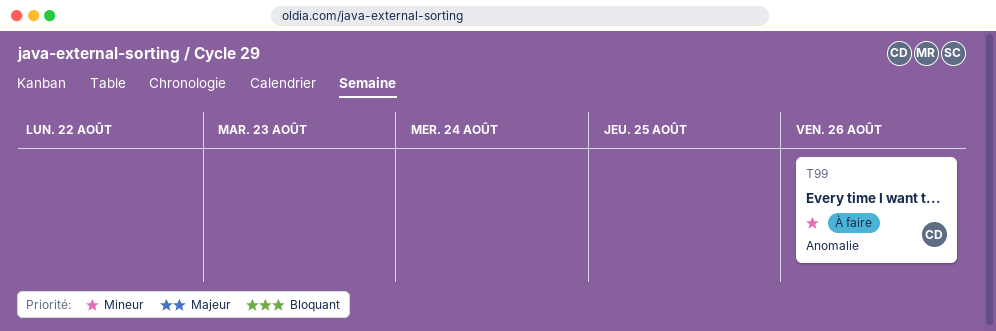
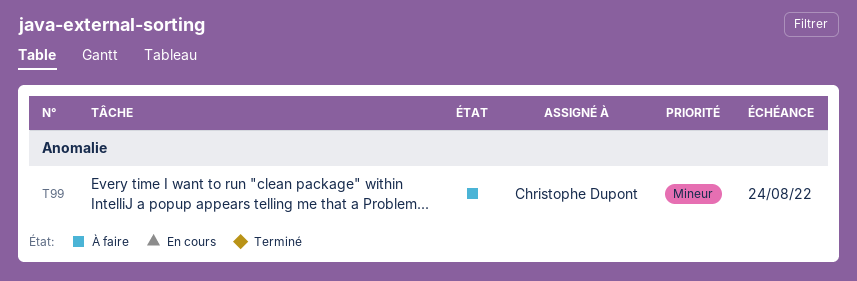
T99, due: Aug 26 -> Aug 24

